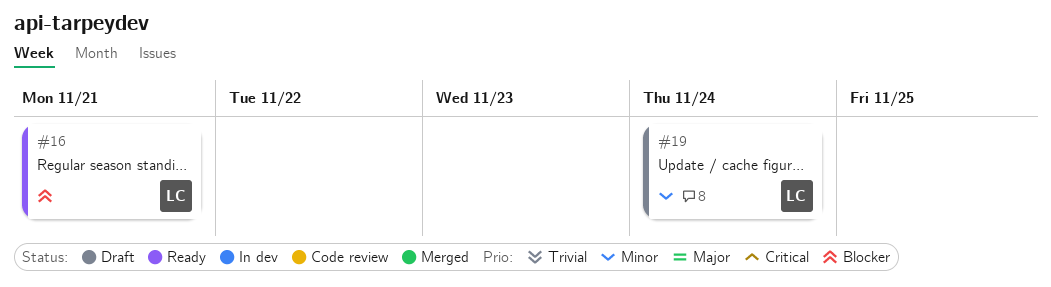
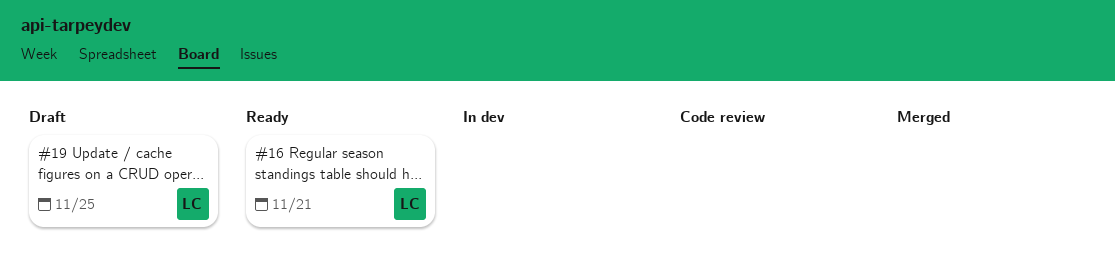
#19, due: Nov 24 -> Nov 25

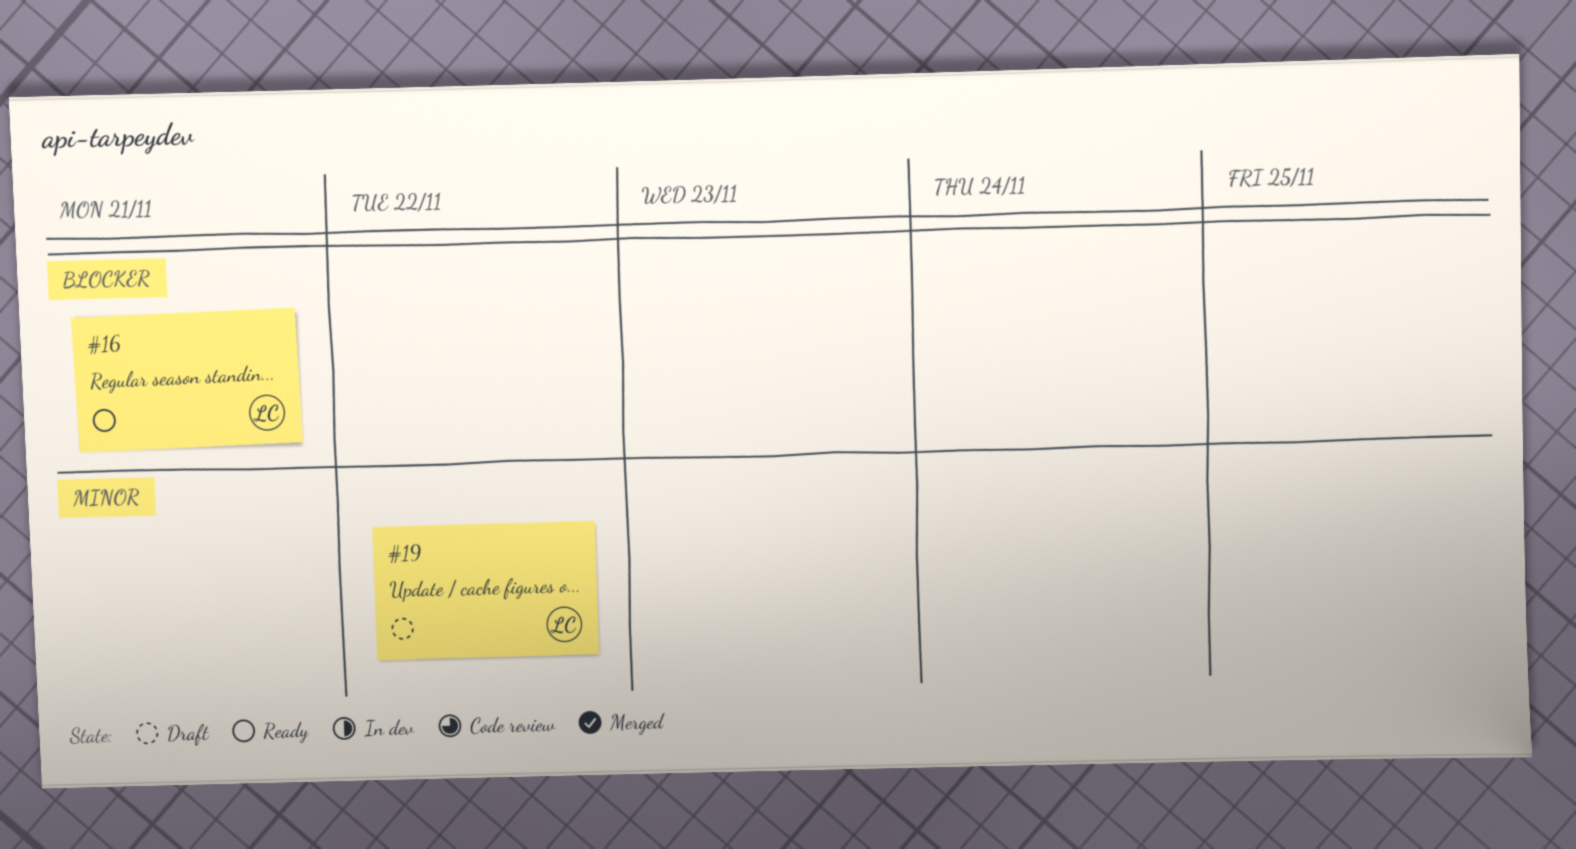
#19, due: Nov 25 -> Nov 22

